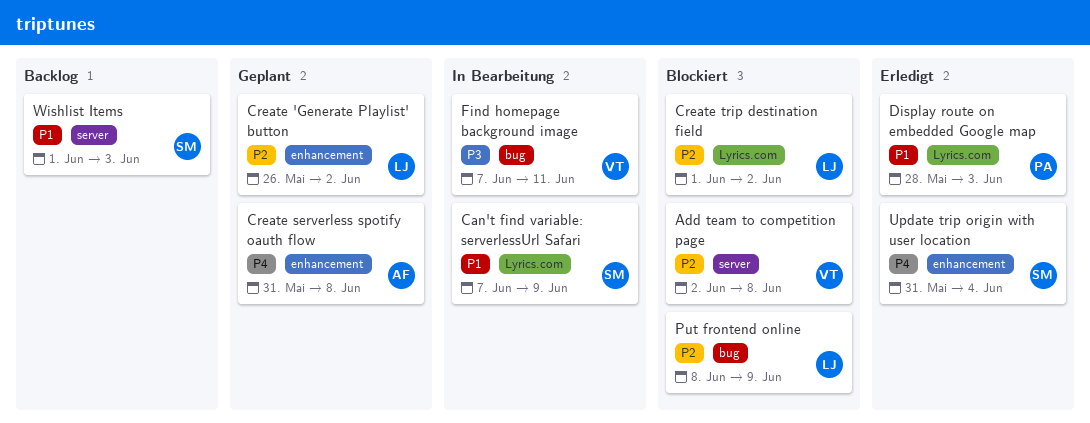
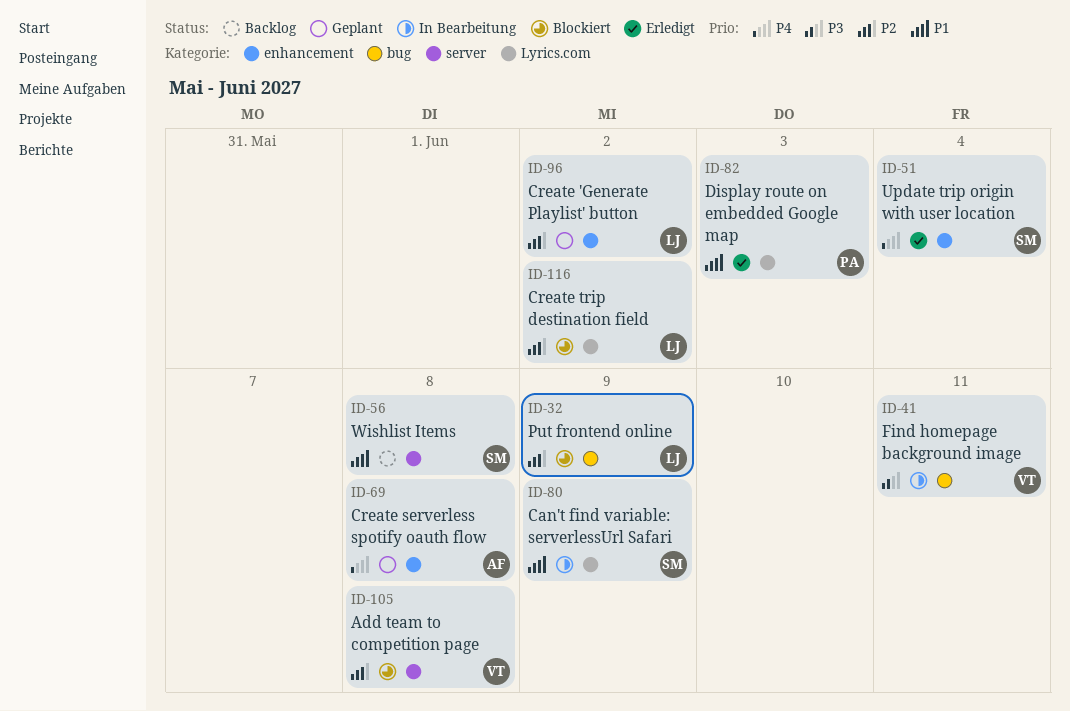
Wishlist Items, due: Jun 3 -> Jun 8

